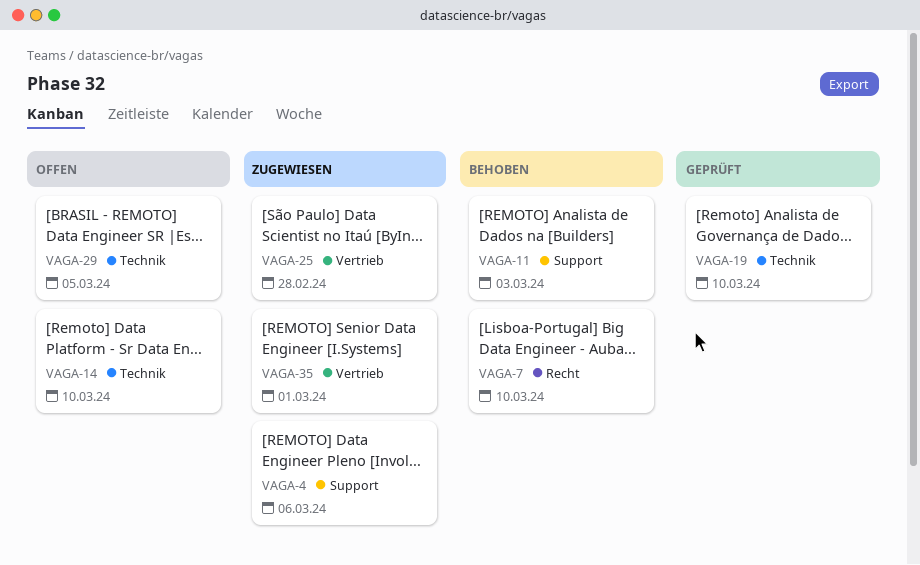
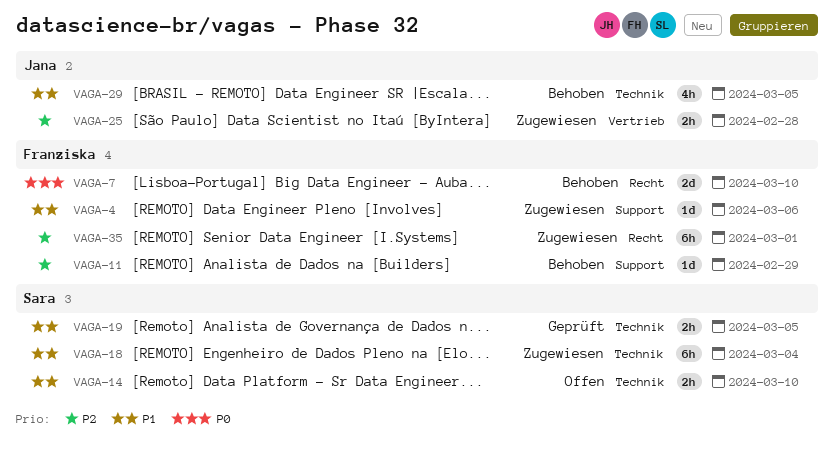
VAGA-11, due: Mar 3 -> Feb 29
VAGA-18: none -> present
VAGA-19, due: Mar 10 -> Mar 5
VAGA-29, status: Offen -> Behoben
VAGA-35, label: Vertrieb -> Recht

